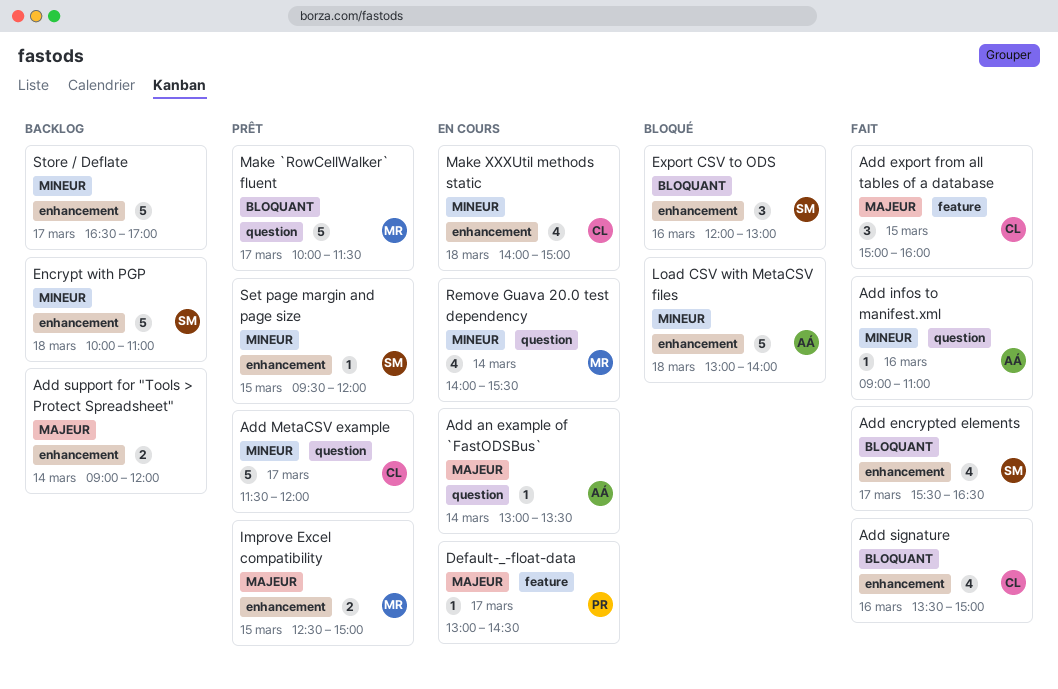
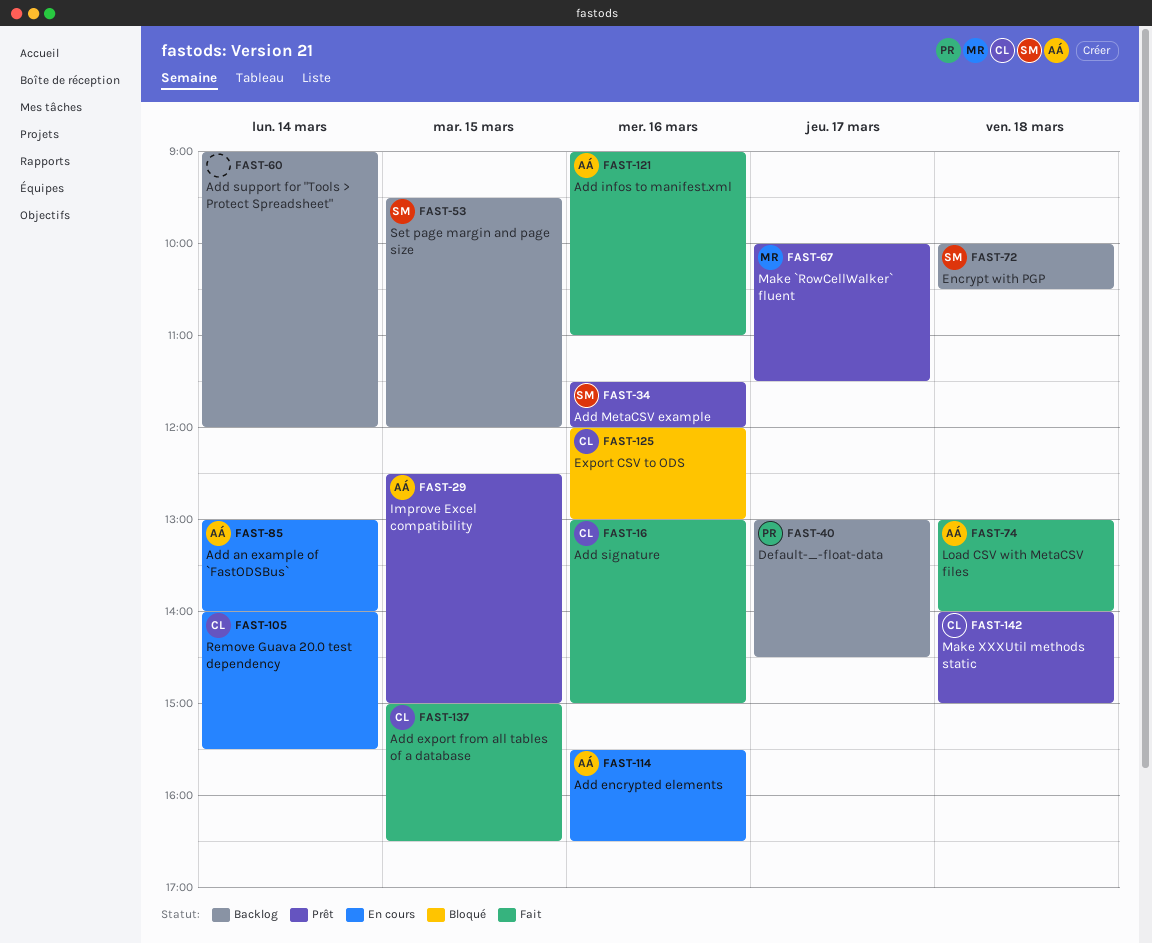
Add an example of `FastODSBus`, ends: 13:30 -> 14:00
Add encrypted elements, status: Fait -> En cours
Add encrypted elements, owner: SM -> AÁ
Add encrypted elements, day: Mar 17 -> Mar 16
Add export from all tables of a database, ends: 16:00 -> 16:30
Add MetaCSV example, owner: CL -> SM
Add MetaCSV example, day: Mar 17 -> Mar 16
Add signature, begins: 13:30 -> 13:00
Default-_-float-data, status: En cours -> Backlog
Encrypt with PGP, ends: 11:00 -> 10:30
Export CSV to ODS, owner: SM -> CL
Improve Excel compatibility, owner: MR -> AÁ
Load CSV with MetaCSV files, status: Bloqué -> Fait
Make XXXUtil methods static, status: En cours -> Prêt
Remove Guava 20.0 test dependency, owner: MR -> CL
Set page margin and page size, status: Prêt -> Backlog
Store / Deflate: present -> none

